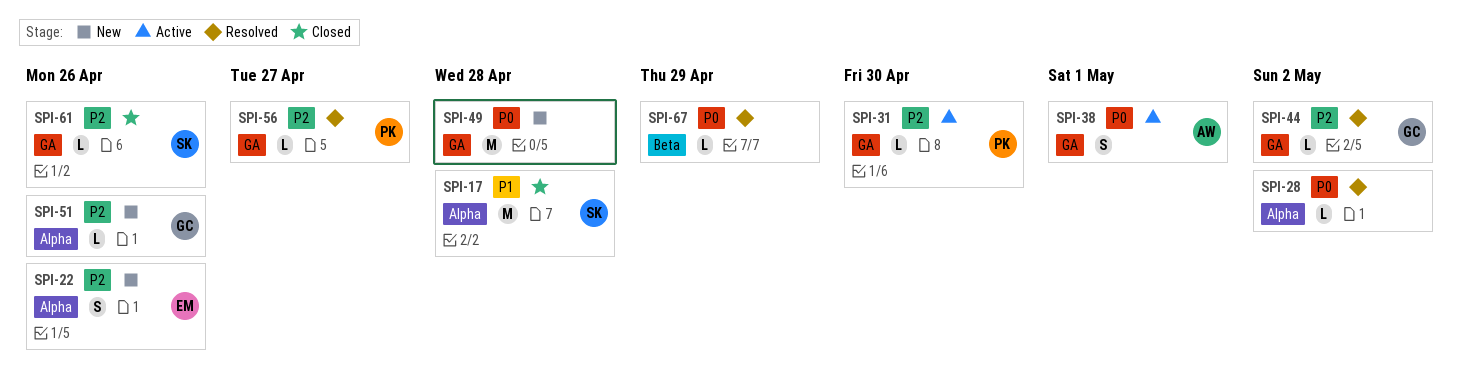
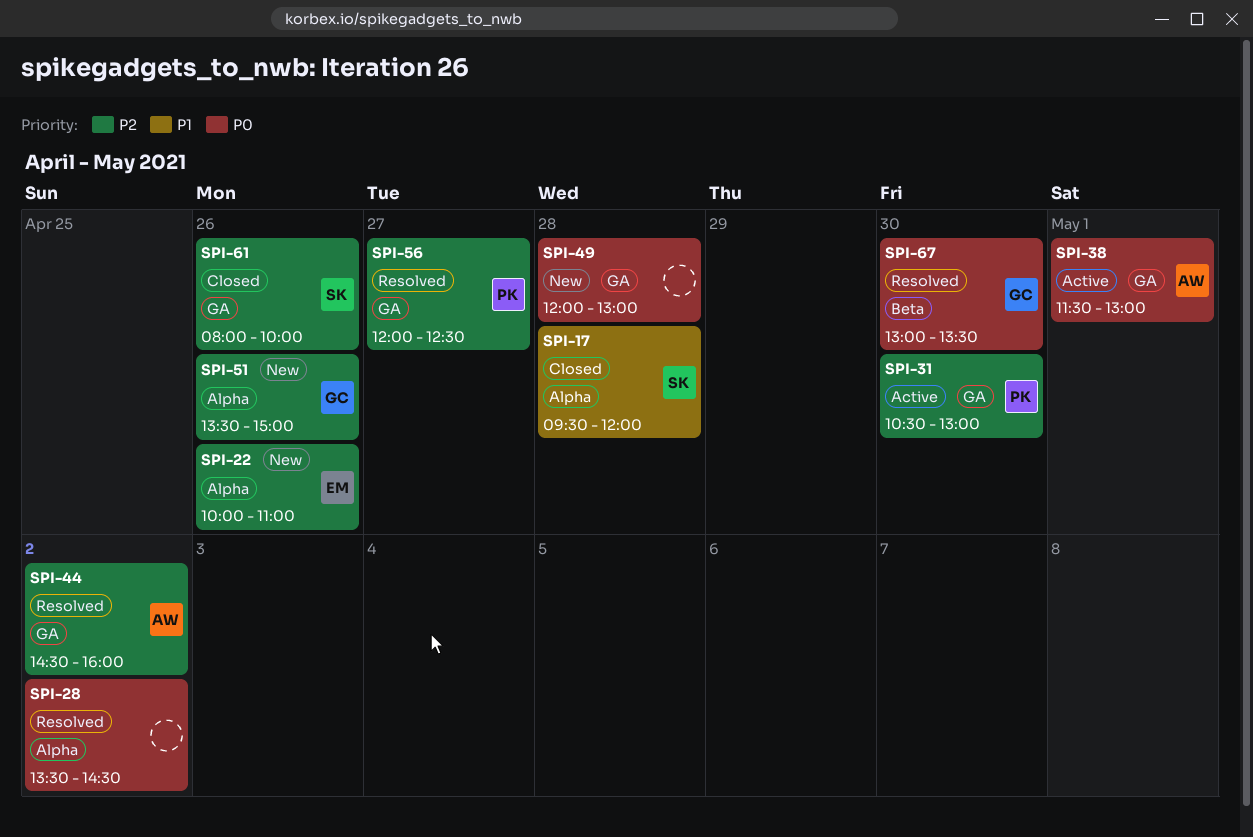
SPI-44, owner: GC -> AW
SPI-67, owner: none -> GC
SPI-67, day: Apr 29 -> Apr 30

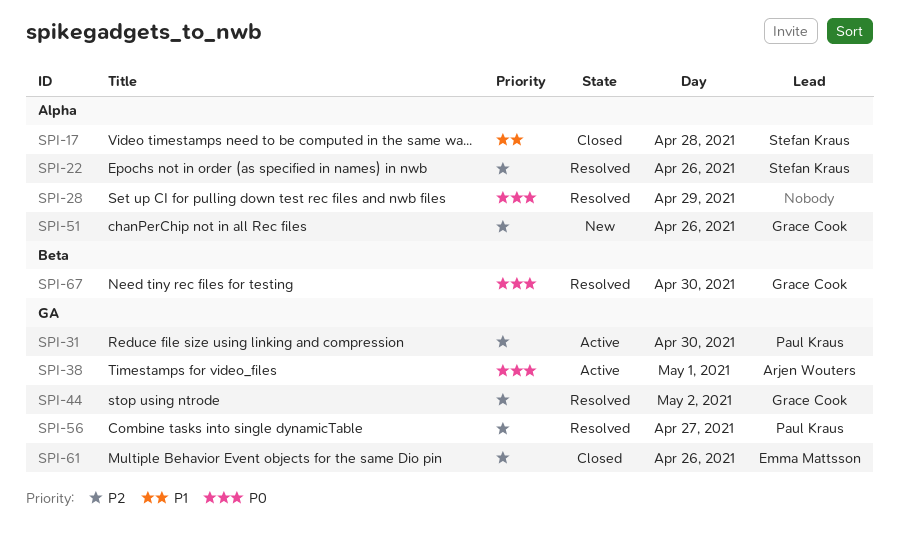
SPI-22, status: New -> Resolved
SPI-22, owner: Emma Mattsson -> Stefan Kraus
SPI-28, day: May 2 -> Apr 29
SPI-44, owner: Arjen Wouters -> Grace Cook
SPI-49: present -> none
SPI-61, owner: Stefan Kraus -> Emma Mattsson

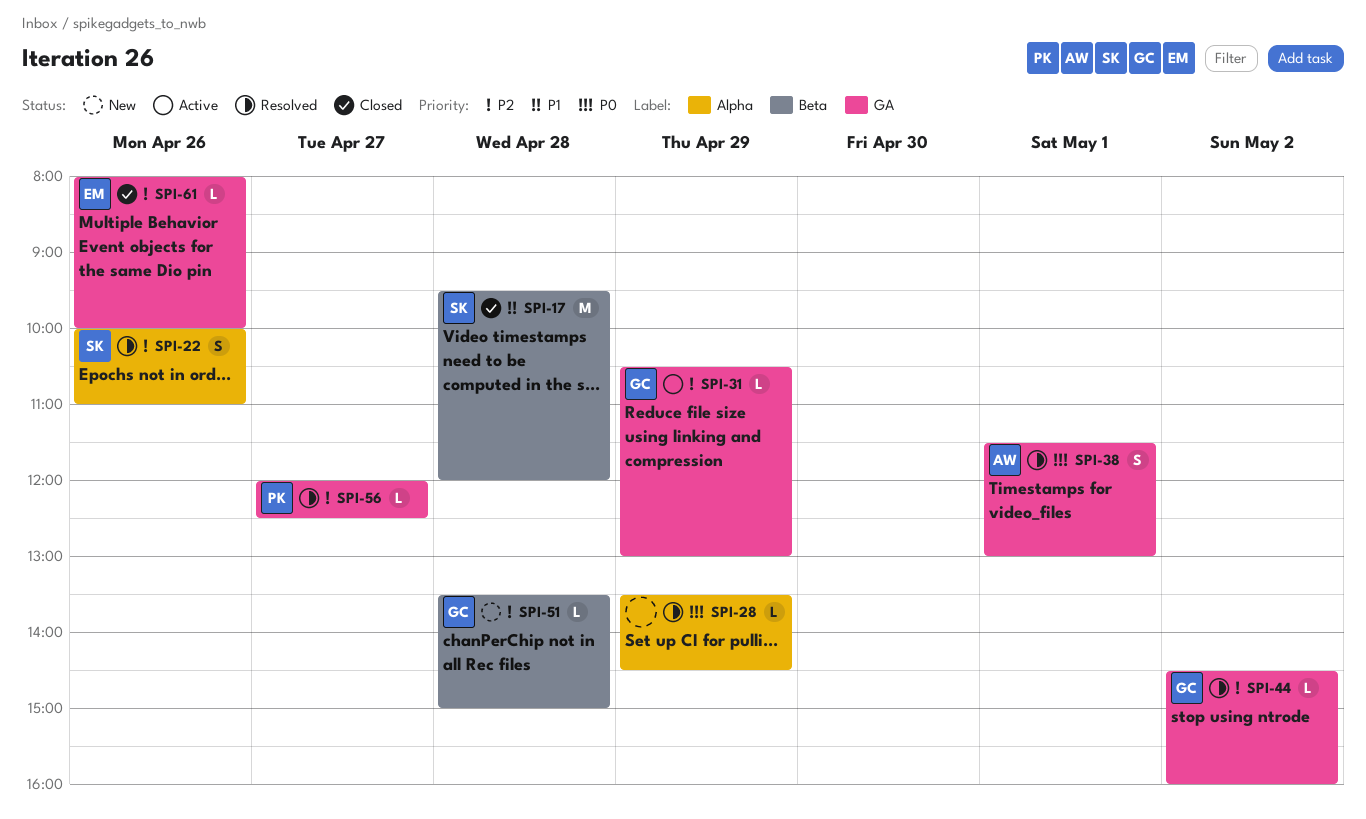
SPI-17, label: Alpha -> Beta
SPI-31, owner: Paul Kraus -> Grace Cook
SPI-31, day: Apr 30 -> Apr 29
SPI-38, status: Active -> Resolved
SPI-51, label: Alpha -> Beta
SPI-51, day: Apr 26 -> Apr 28
SPI-67: present -> none

